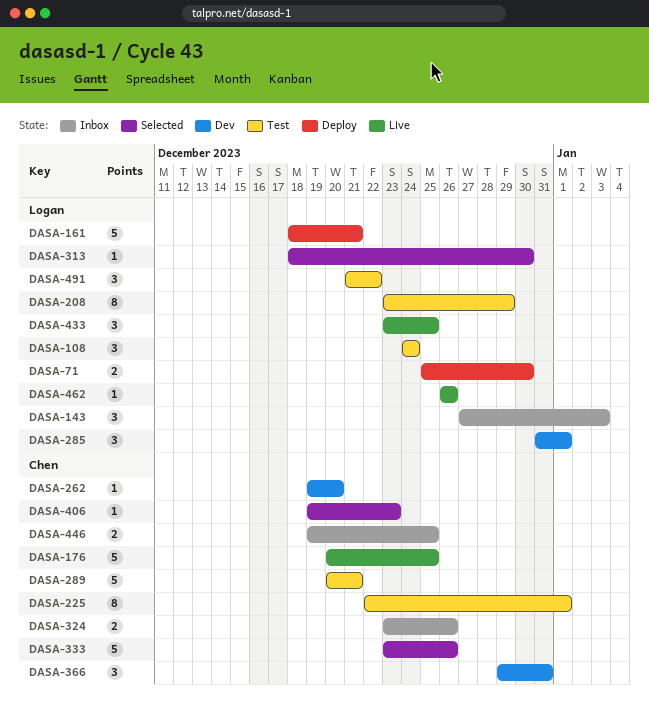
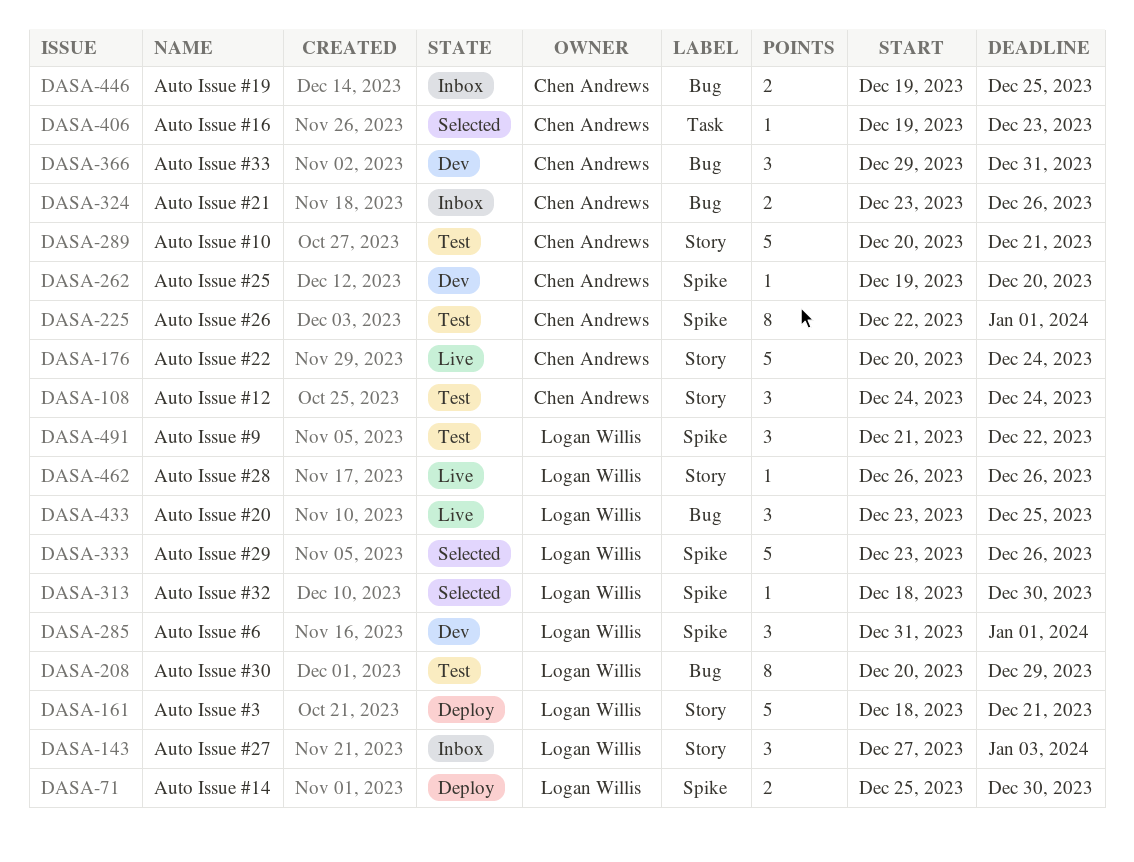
DASA-108, owner: Logan Willis -> Chen Andrews
DASA-176, due: Dec 25 -> Dec 24
DASA-208, start: Dec 23 -> Dec 20
DASA-333, owner: Chen Andrews -> Logan Willis

